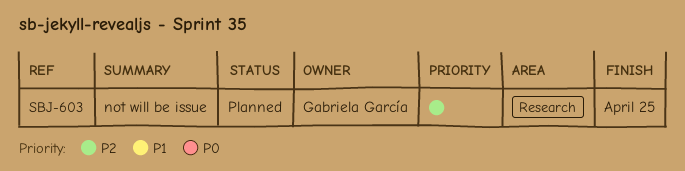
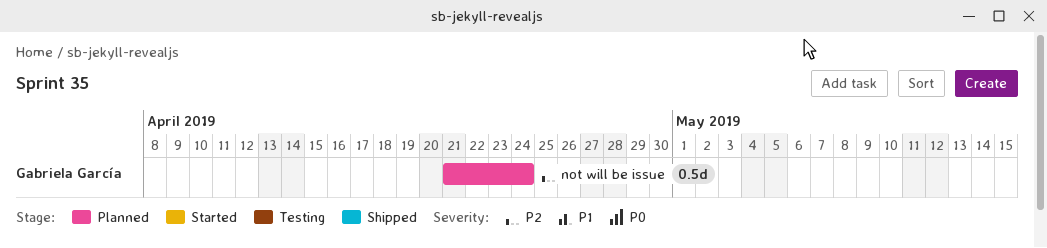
not will be issue, due: Apr 25 -> Apr 24

